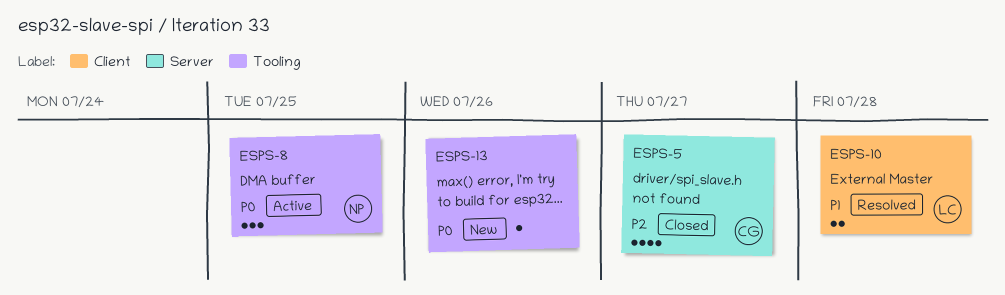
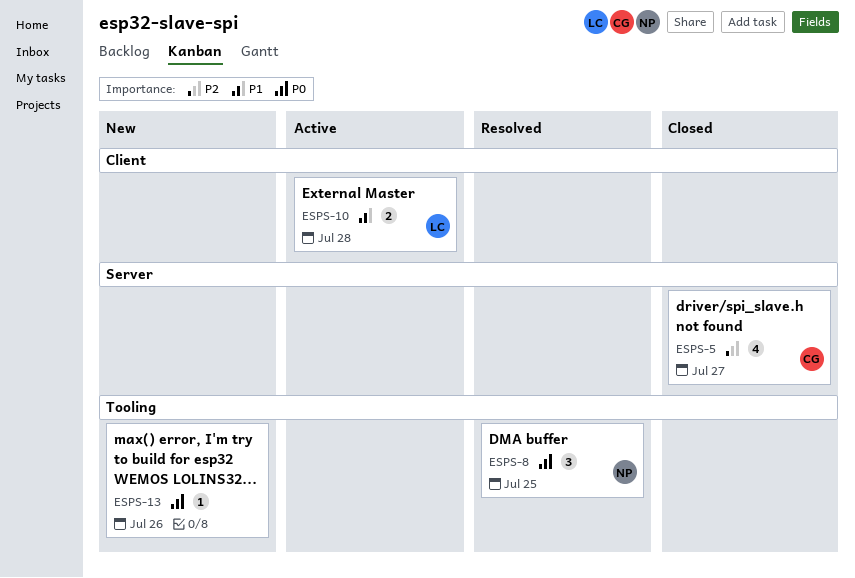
ESPS-8, status: Active -> Resolved
ESPS-10, status: Resolved -> Active

